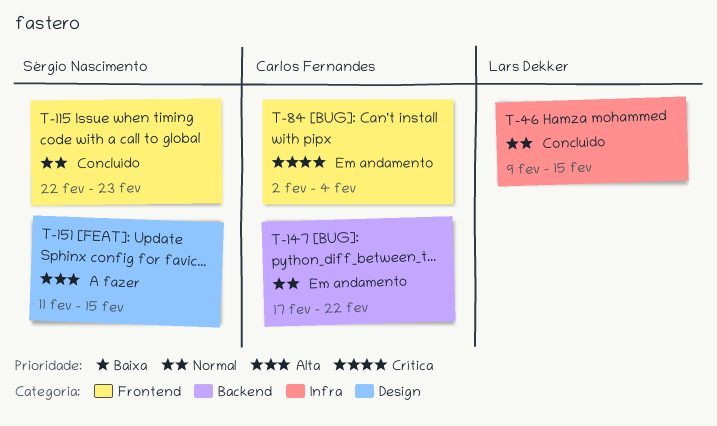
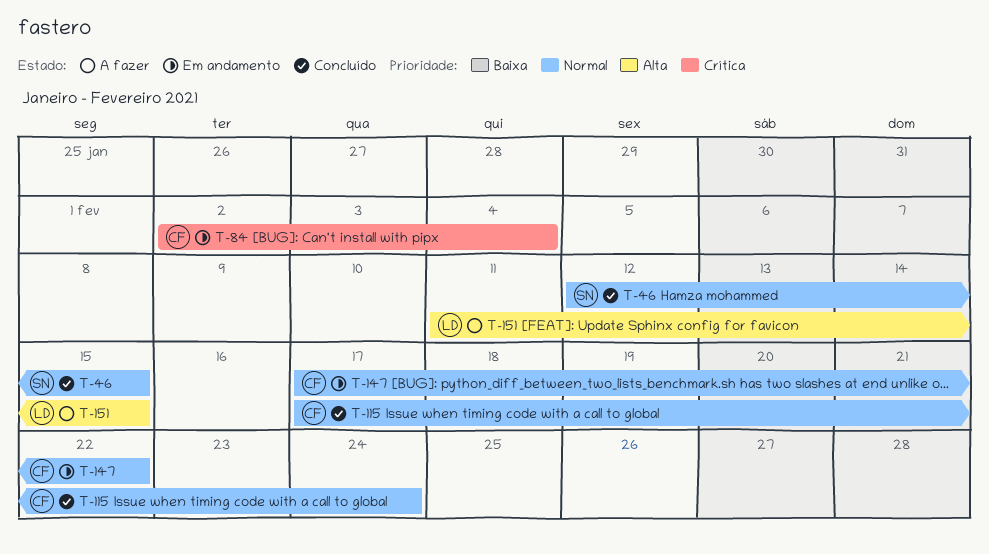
T-46, owner: Lars Dekker -> Sérgio Nascimento
T-46, start: Feb 9 -> Feb 12
T-115, owner: Sérgio Nascimento -> Carlos Fernandes
T-115, start: Feb 22 -> Feb 17
T-115, due: Feb 23 -> Feb 24
T-151, owner: Sérgio Nascimento -> Lars Dekker

